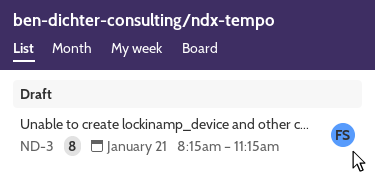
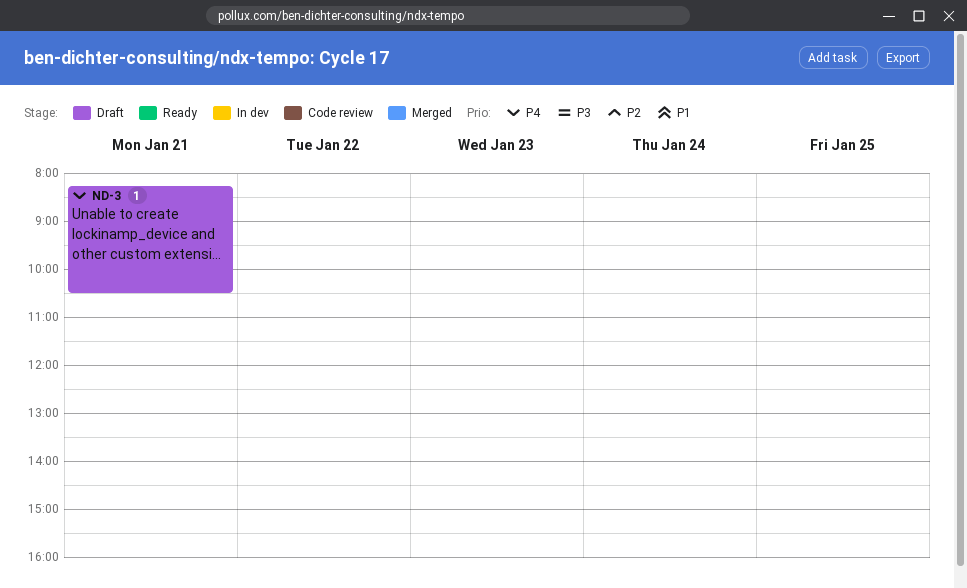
ND-3, estimate: 8 -> 1
ND-3, ends: 11:15 -> 10:30

